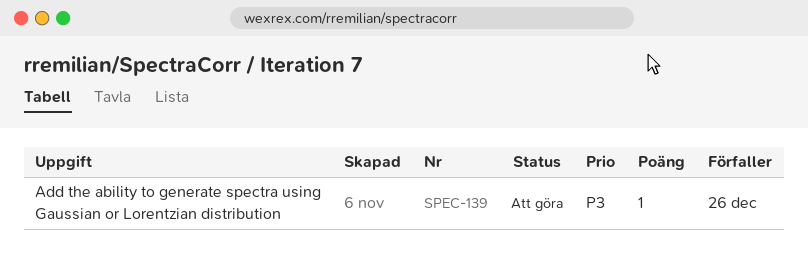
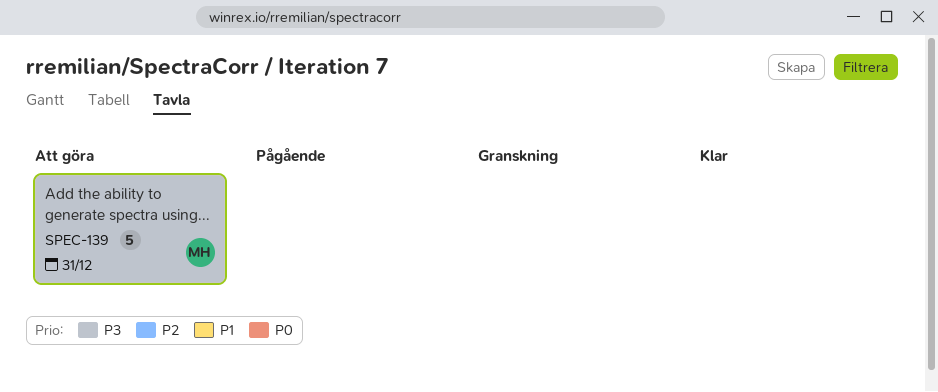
SPEC-139, estimate: 1 -> 5
SPEC-139, due: Dec 26 -> Dec 31

